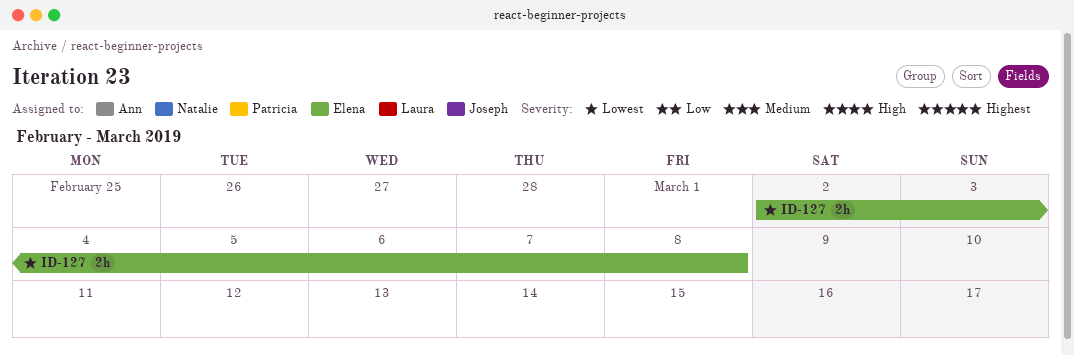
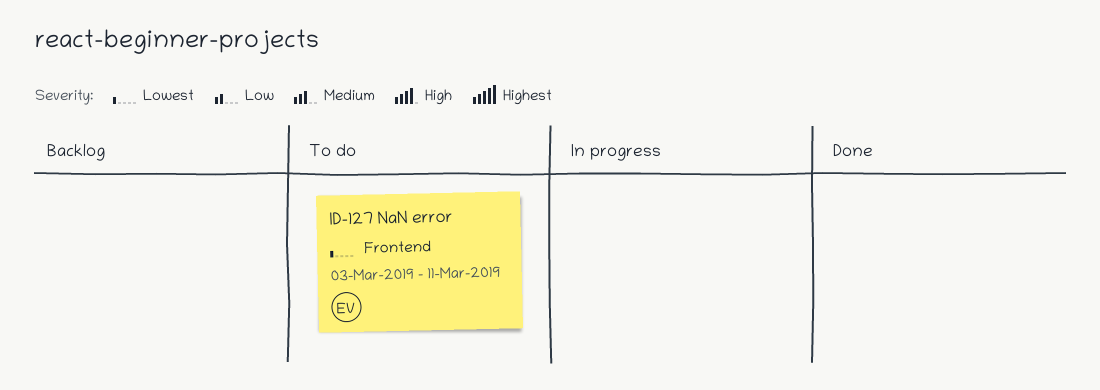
ID-127, start: Mar 2 -> Mar 3
ID-127, due: Mar 8 -> Mar 11

